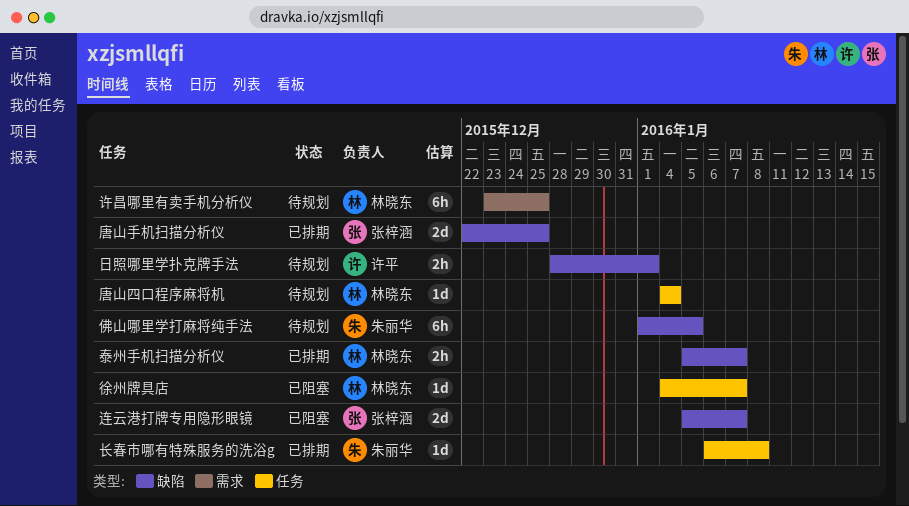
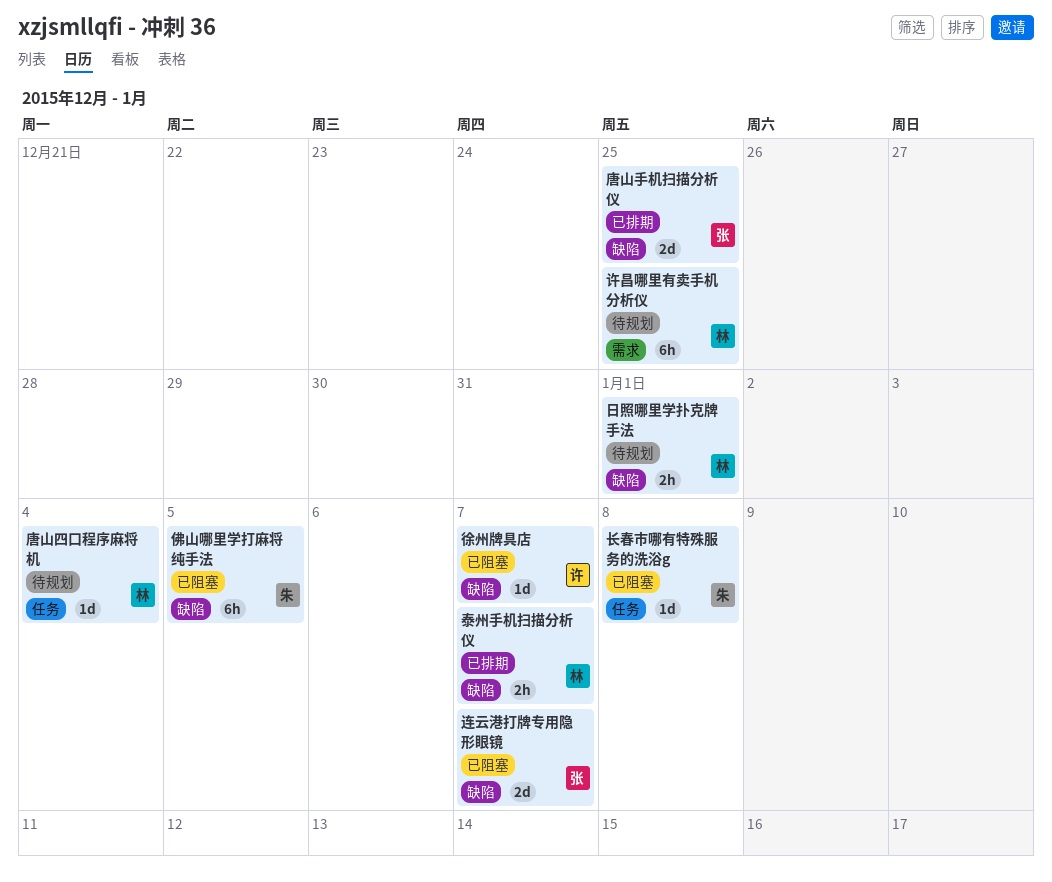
佛山哪里学打麻将纯手法, status: 待规划 -> 已阻塞
徐州牌具店, owner: 林晓东 -> 许平
徐州牌具店, label: 任务 -> 缺陷
日照哪里学扑克牌手法, owner: 许平 -> 林晓东
长春市哪有特殊服务的洗浴g, status: 已排期 -> 已阻塞

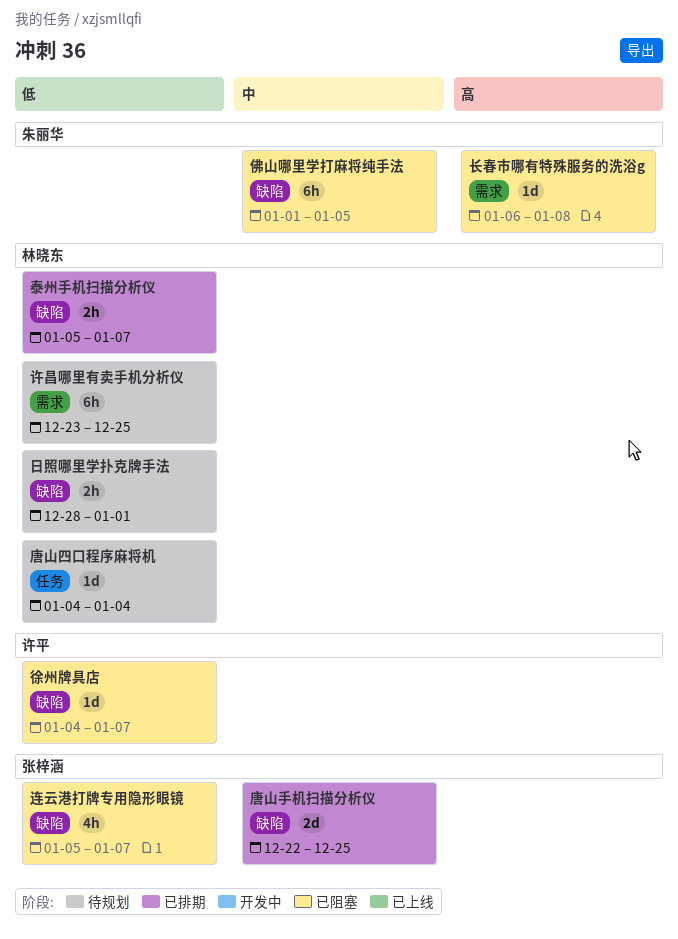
连云港打牌专用隐形眼镜, estimate: 2d -> 4h
长春市哪有特殊服务的洗浴g, label: 任务 -> 需求

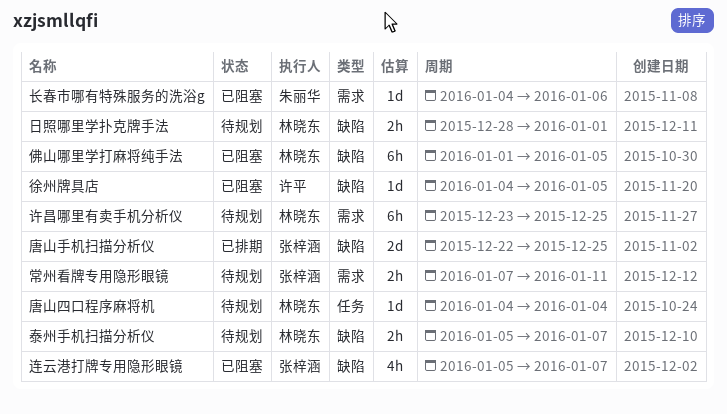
佛山哪里学打麻将纯手法, owner: 朱丽华 -> 林晓东
常州看牌专用隐形眼镜: none -> present
徐州牌具店, due: Jan 7 -> Jan 5
泰州手机扫描分析仪, status: 已排期 -> 待规划
长春市哪有特殊服务的洗浴g, start: Jan 6 -> Jan 4
长春市哪有特殊服务的洗浴g, due: Jan 8 -> Jan 6

